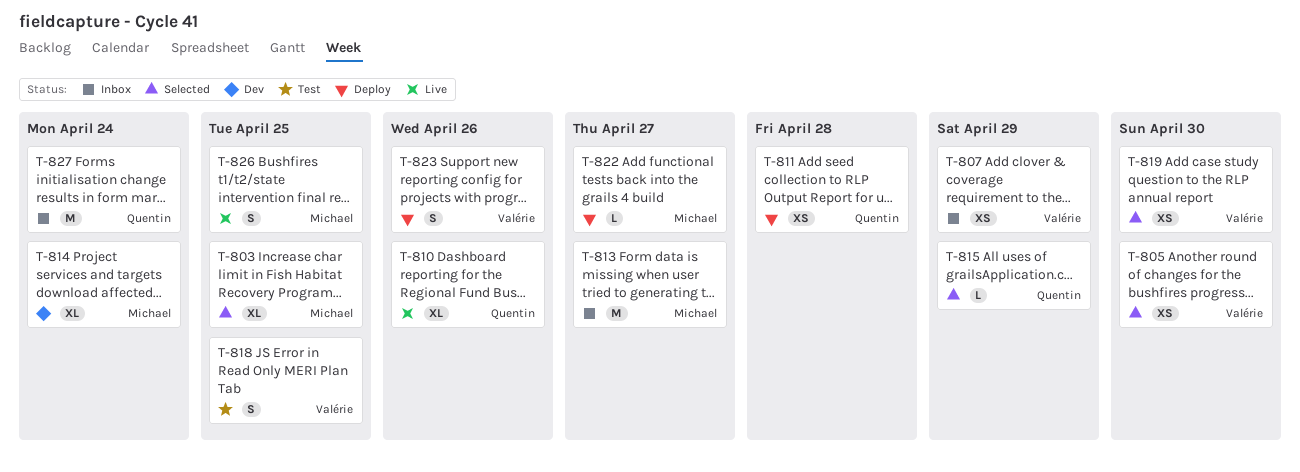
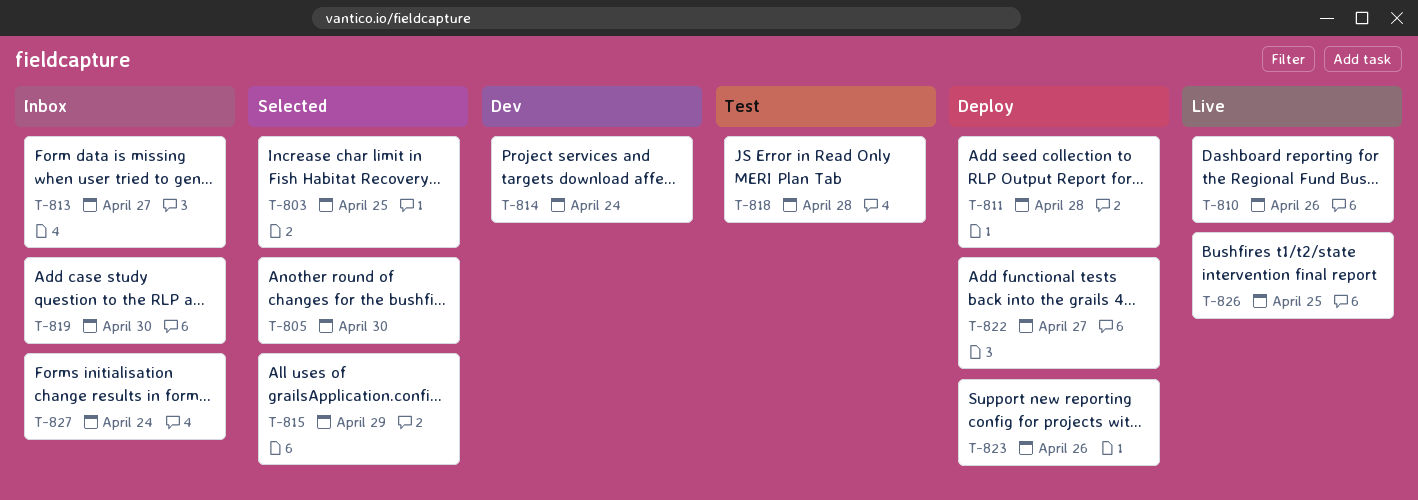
T-807: present -> none
T-818, due: Apr 25 -> Apr 28
T-819, status: Selected -> Inbox

